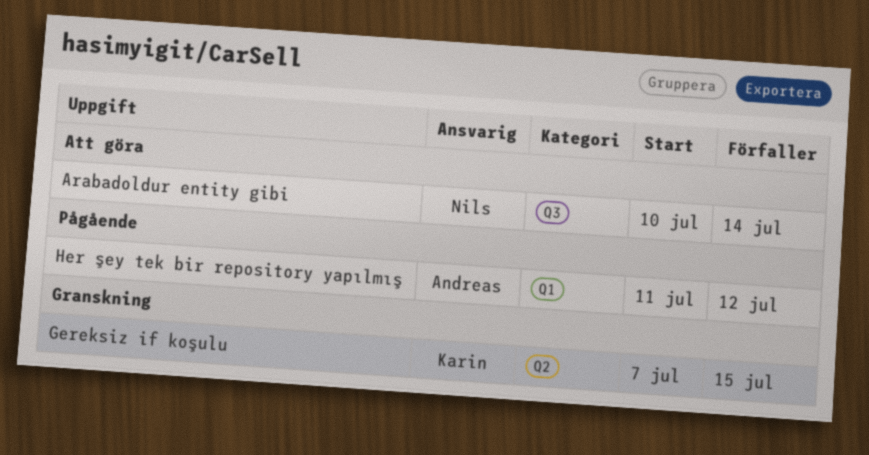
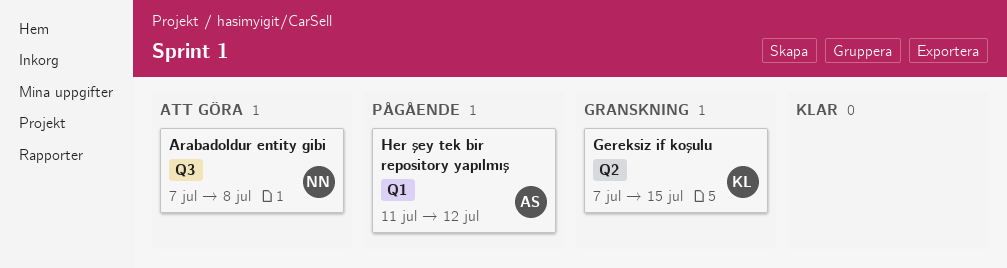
Arabadoldur entity gibi, start: Jul 10 -> Jul 7
Arabadoldur entity gibi, due: Jul 14 -> Jul 8

